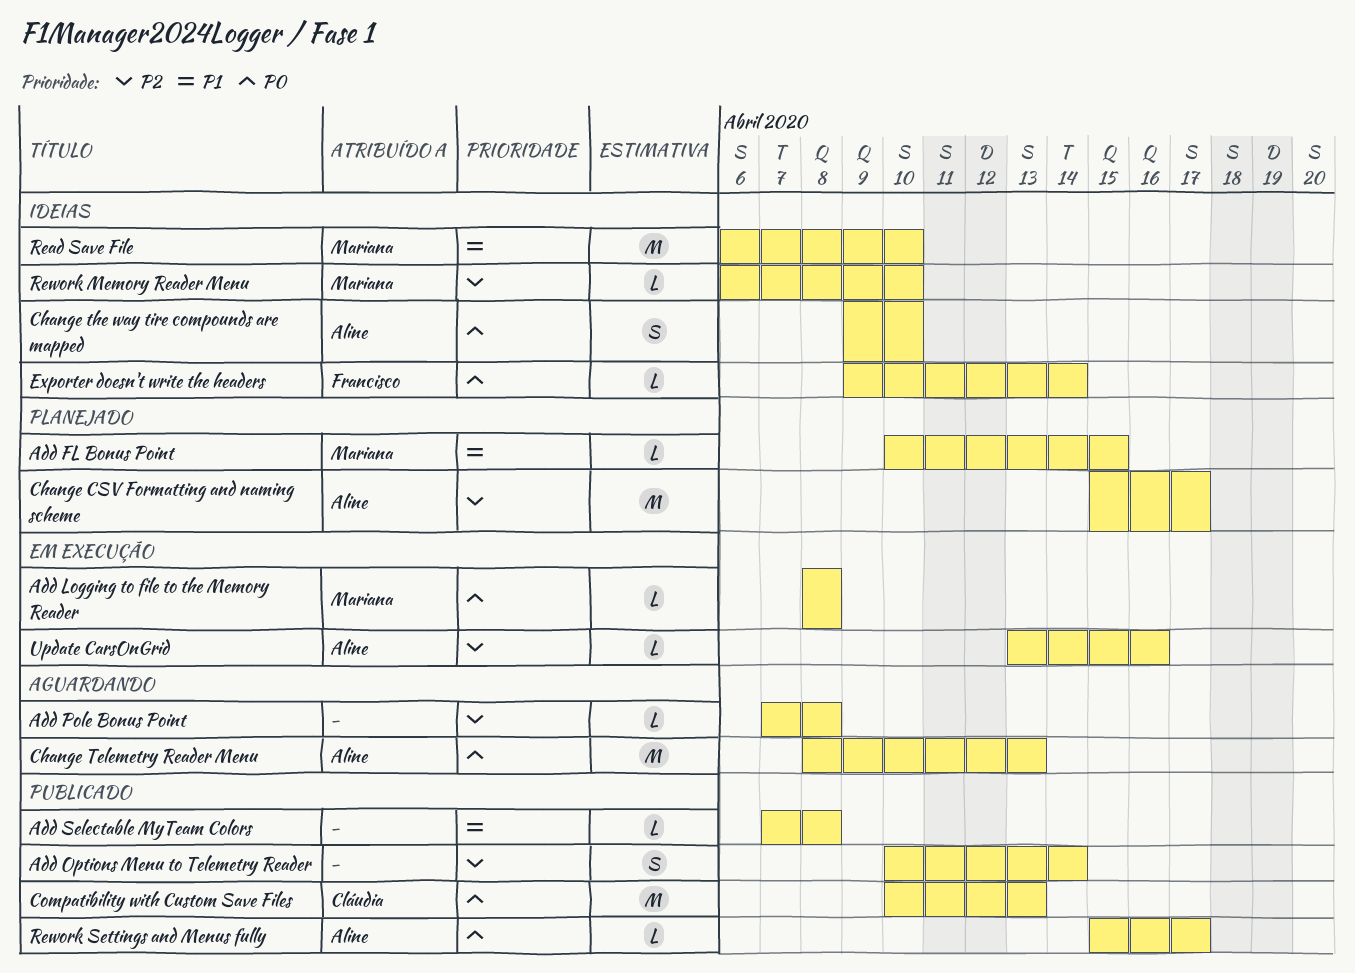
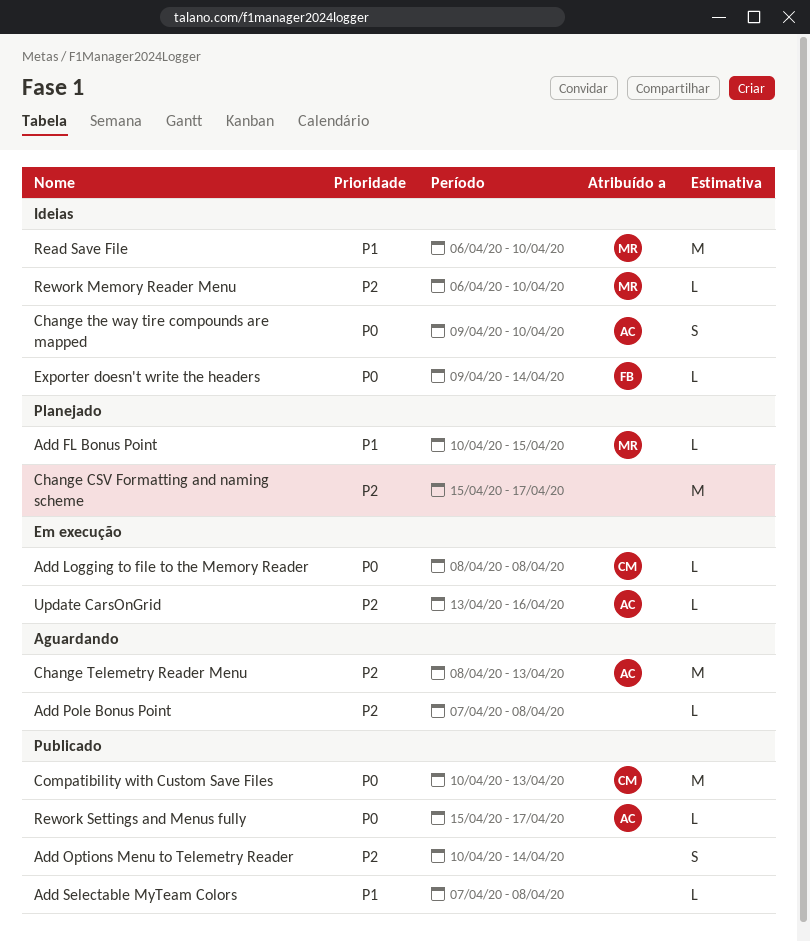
Add Logging to file to the Memory Reader, owner: Mariana -> Cláudia
Change CSV Formatting and naming scheme, owner: Aline -> none
Change Telemetry Reader Menu, priority: P0 -> P2

